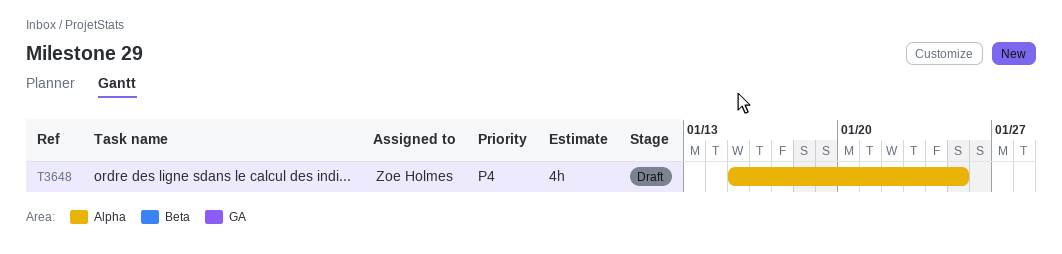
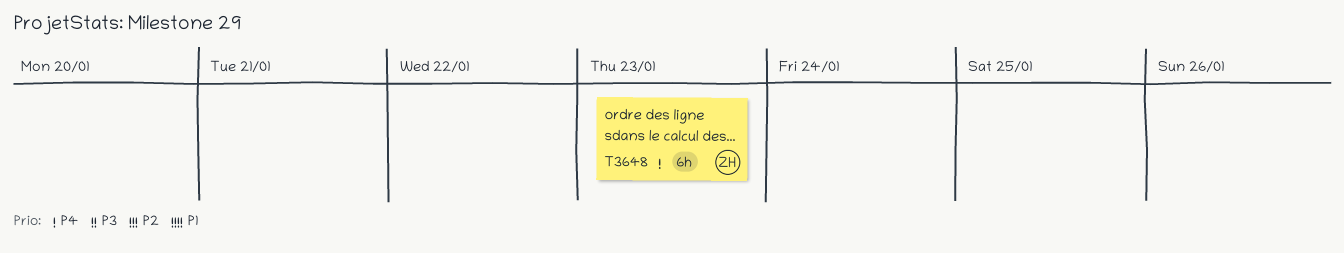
T3648, estimate: 4h -> 6h
T3648, due: Jan 25 -> Jan 23

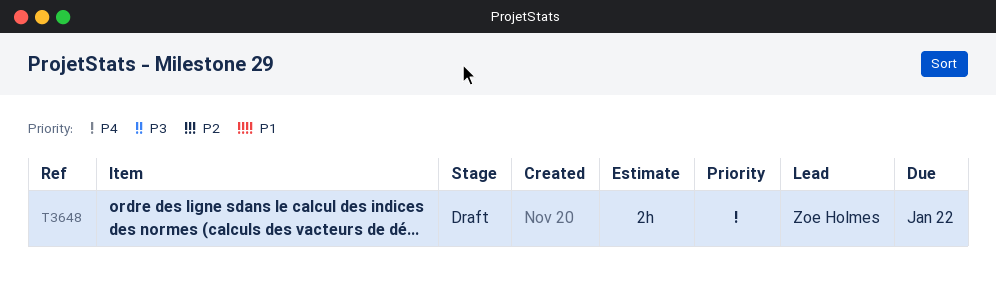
T3648, estimate: 6h -> 2h
T3648, due: Jan 23 -> Jan 22

